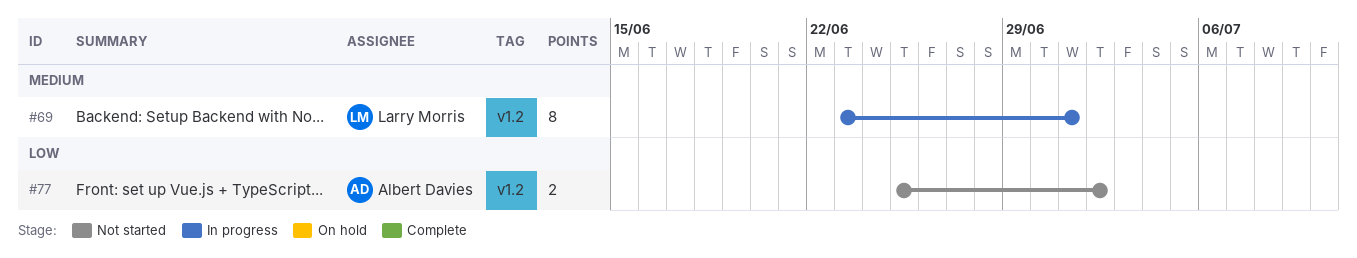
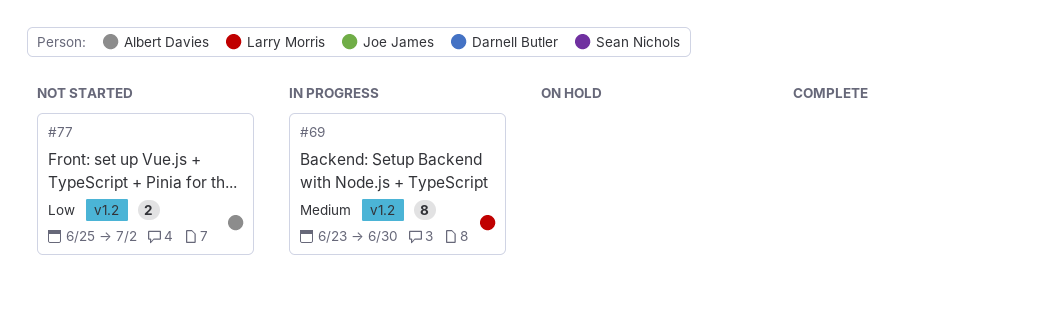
#69, due: Jul 1 -> Jun 30

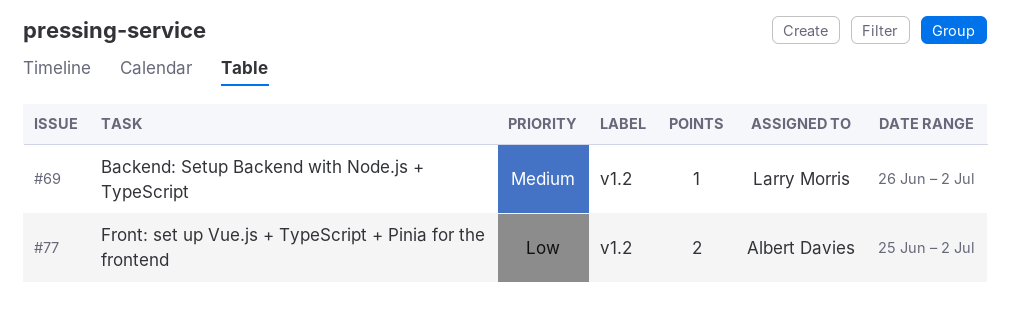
#69, estimate: 8 -> 1
#69, start: Jun 23 -> Jun 26
#69, due: Jun 30 -> Jul 2

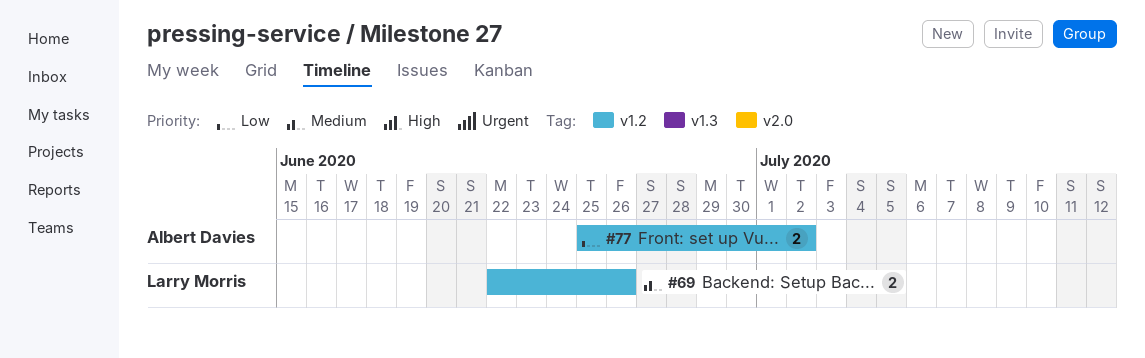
#69, estimate: 1 -> 2
#69, start: Jun 26 -> Jun 22
#69, due: Jul 2 -> Jun 26

